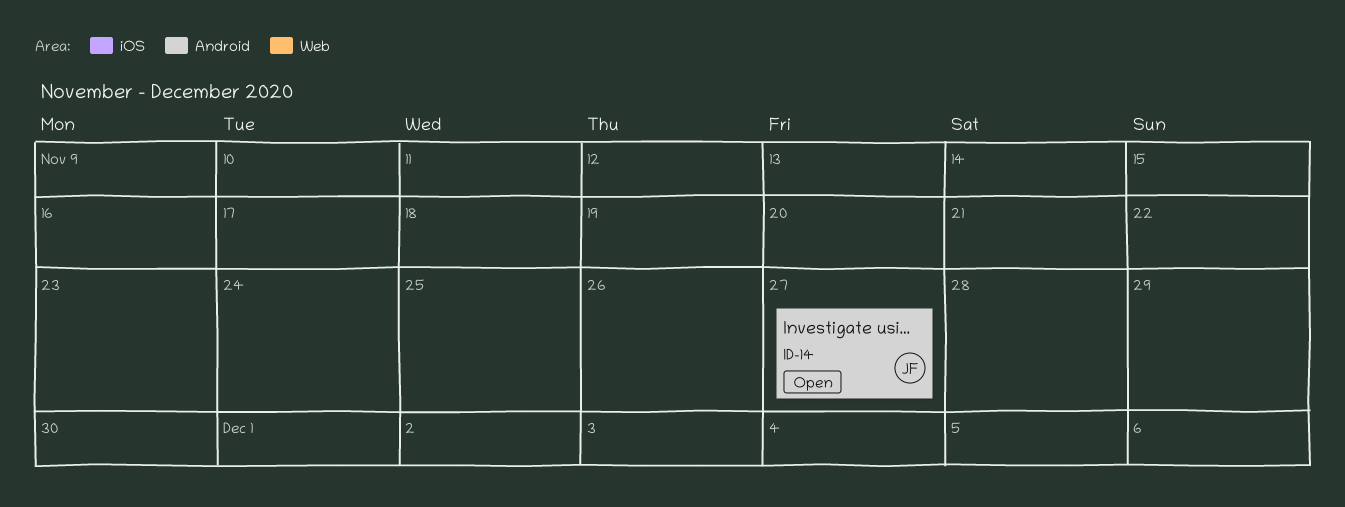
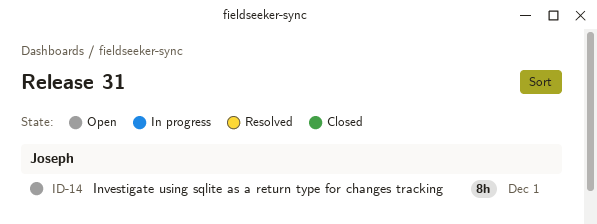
ID-14, due: Nov 27 -> Dec 1

